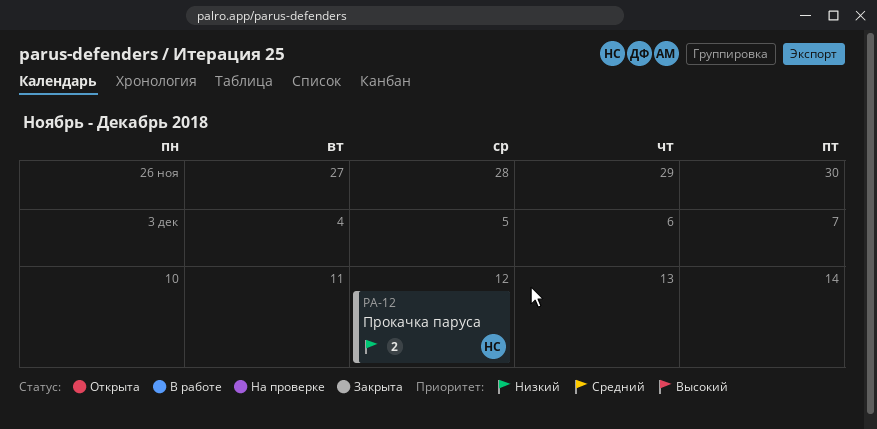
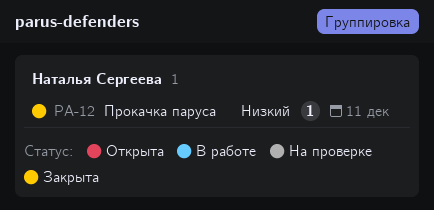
PA-12, estimate: 2 -> 1
PA-12, due: Dec 12 -> Dec 11

